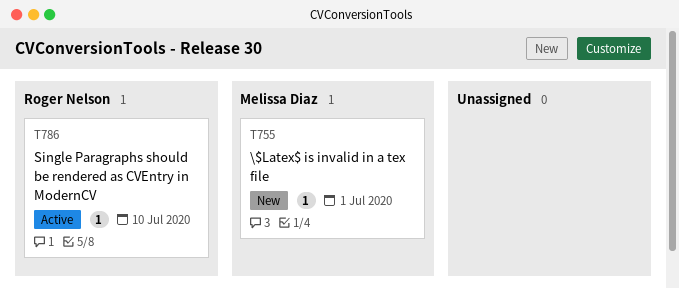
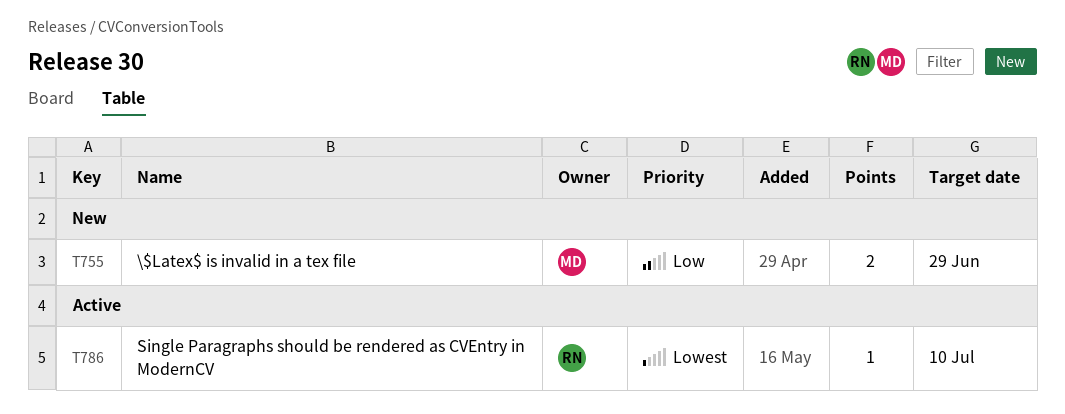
T755, estimate: 1 -> 2
T755, due: Jul 1 -> Jun 29

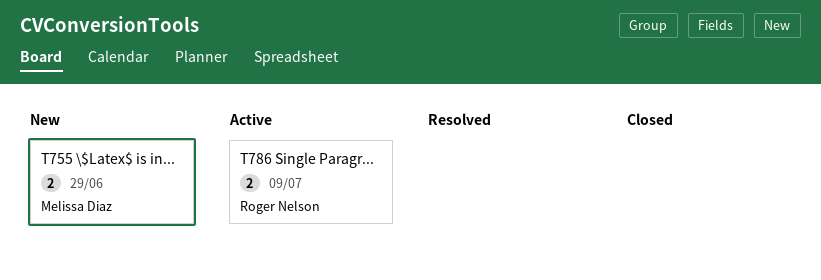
T786, estimate: 1 -> 2
T786, due: Jul 10 -> Jul 9

